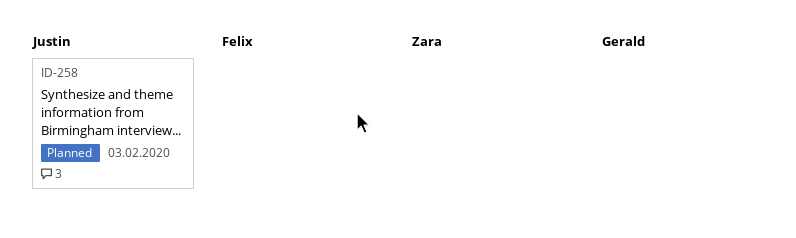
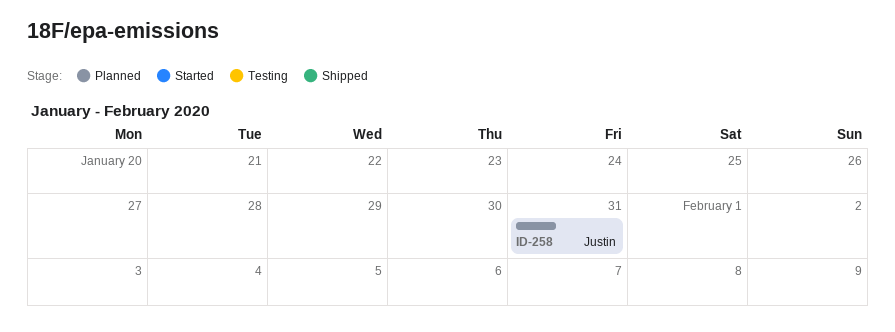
ID-258, due: Feb 3 -> Jan 31

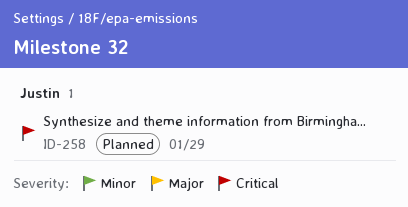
ID-258, due: Jan 31 -> Jan 29

